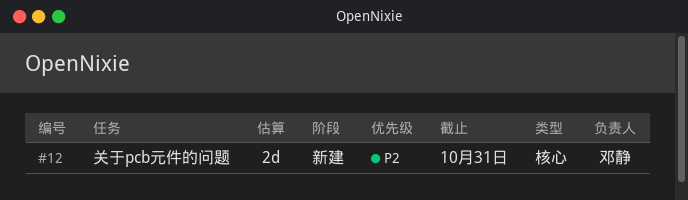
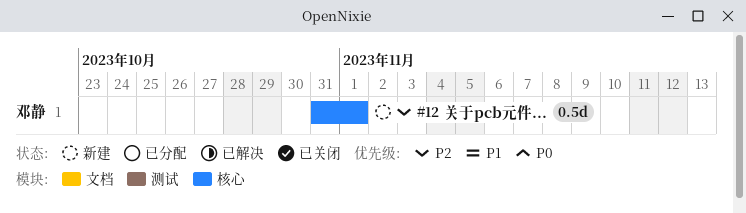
#12, estimate: 2d -> 0.5d
#12, due: Oct 31 -> Nov 1

